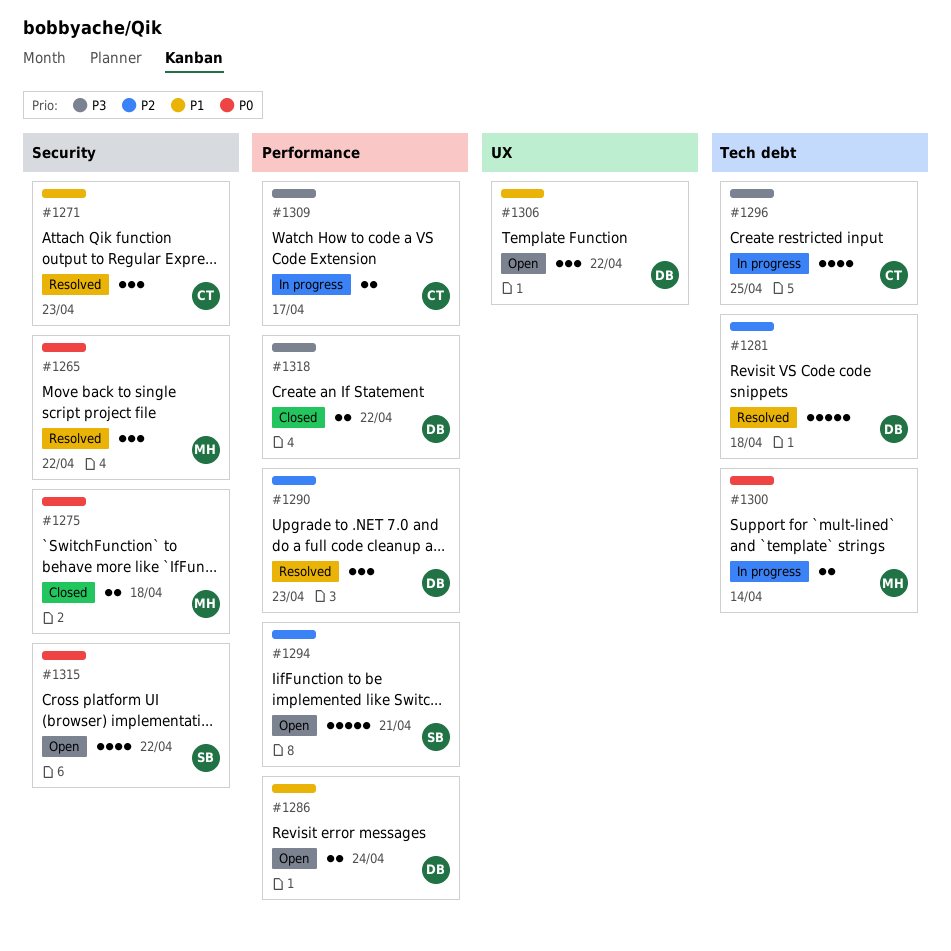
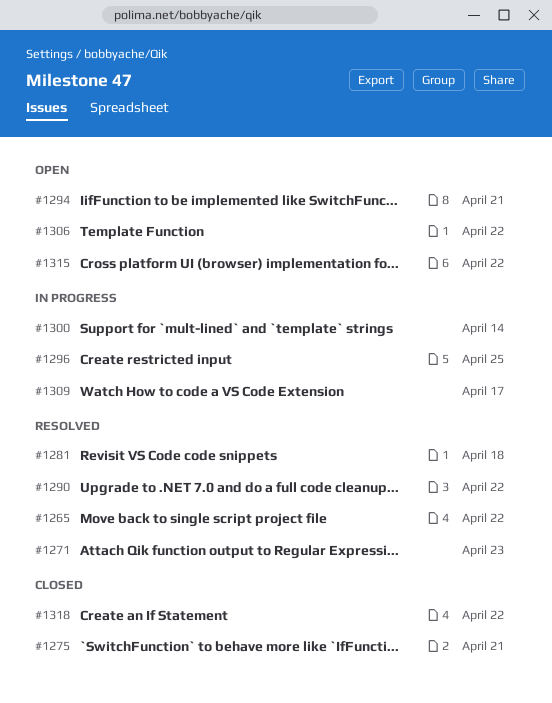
#1275, due: Apr 18 -> Apr 21
#1286: present -> none
#1290, due: Apr 23 -> Apr 22

